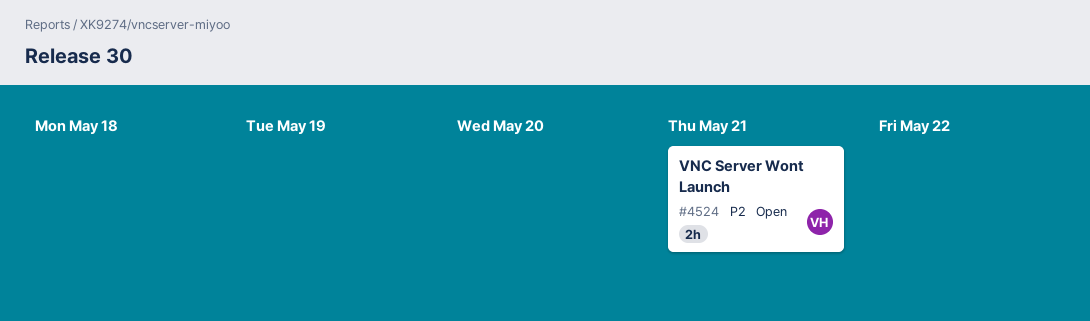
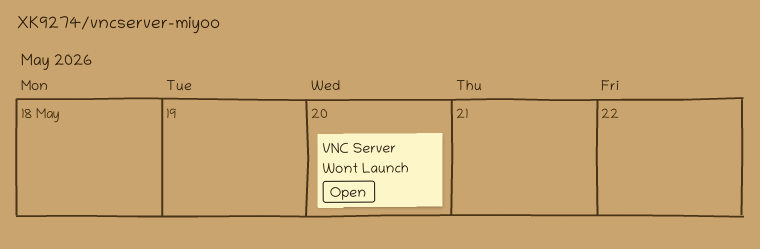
VNC Server Wont Launch, due: May 21 -> May 20

